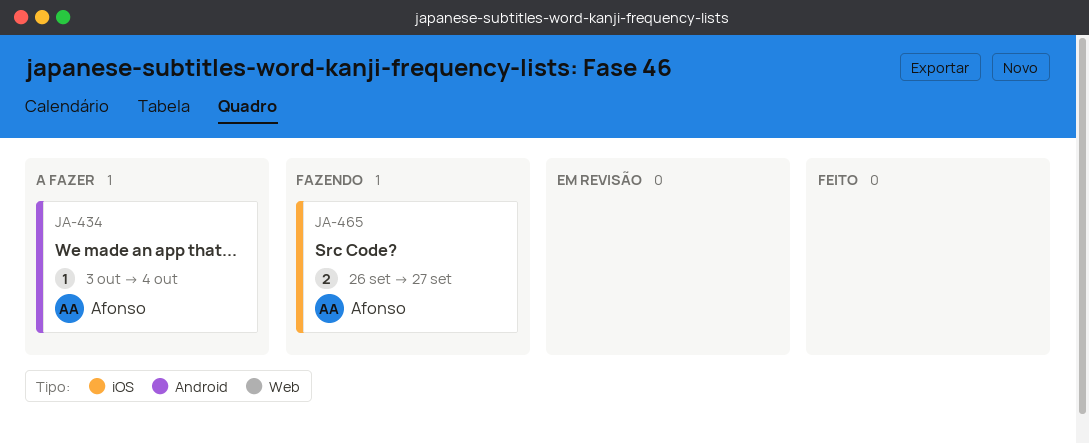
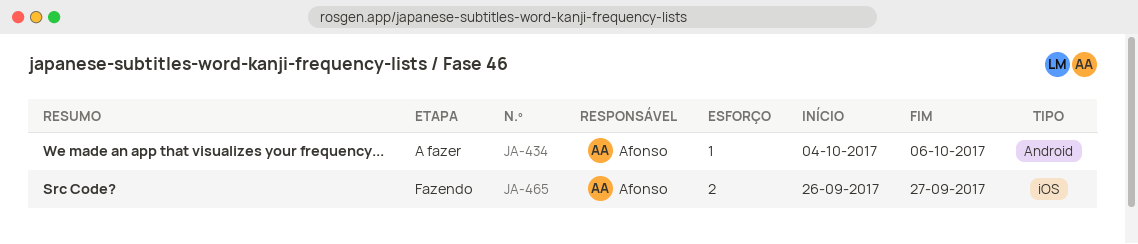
JA-434, start: Oct 3 -> Oct 4
JA-434, due: Oct 4 -> Oct 6

